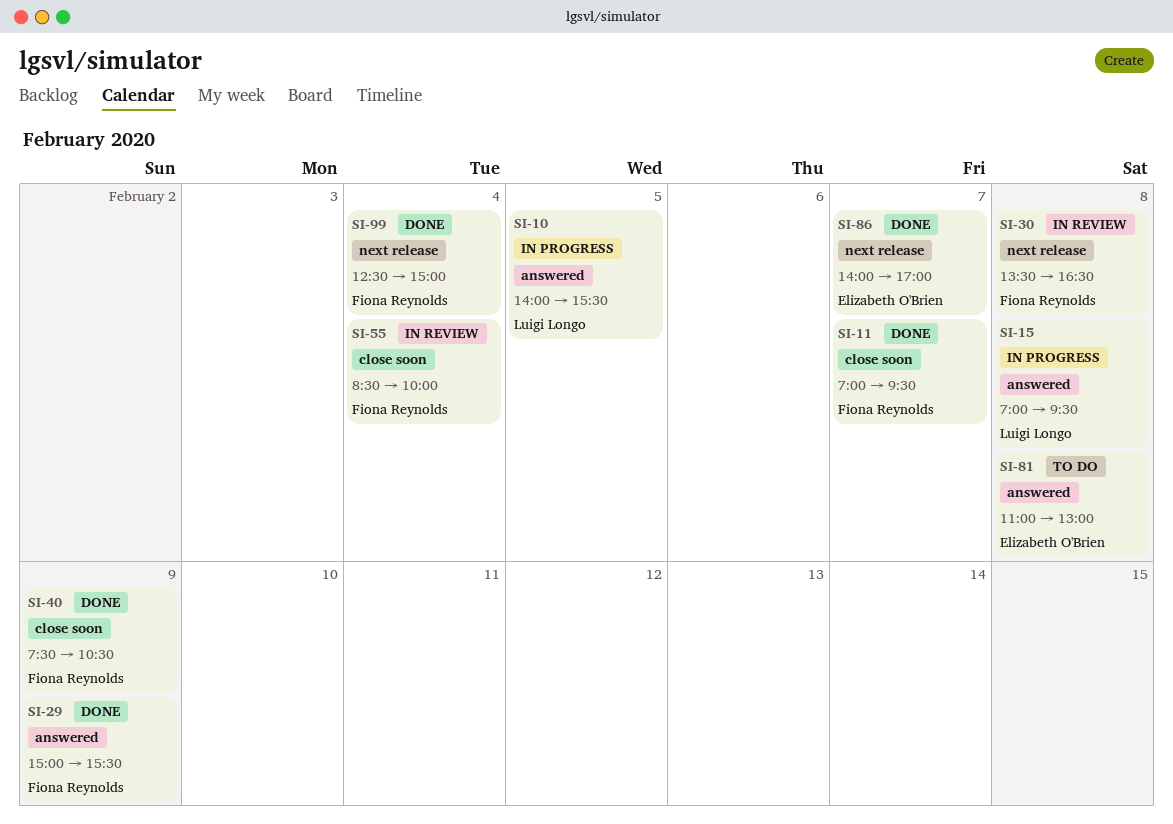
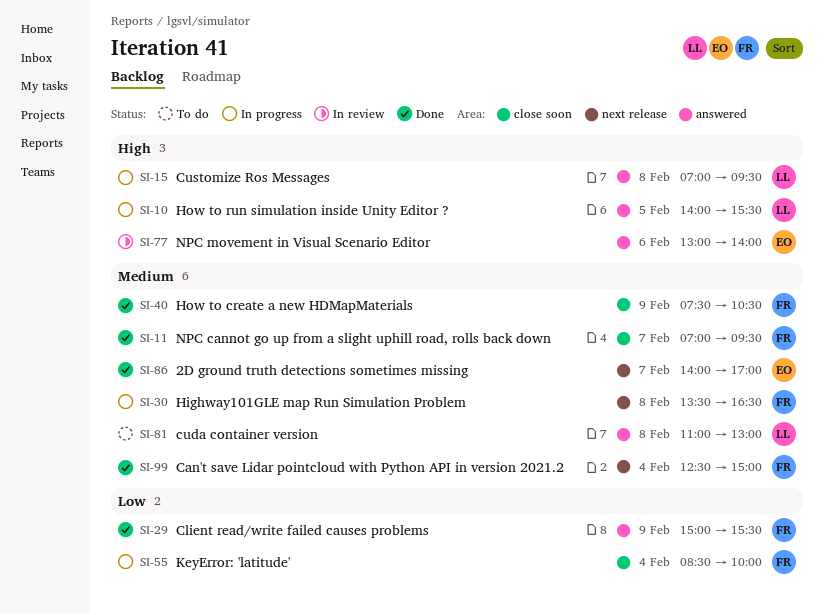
SI-30, status: In review -> In progress
SI-55, status: In review -> In progress
SI-77: none -> present
SI-81, owner: Elizabeth O'Brien -> Luigi Longo

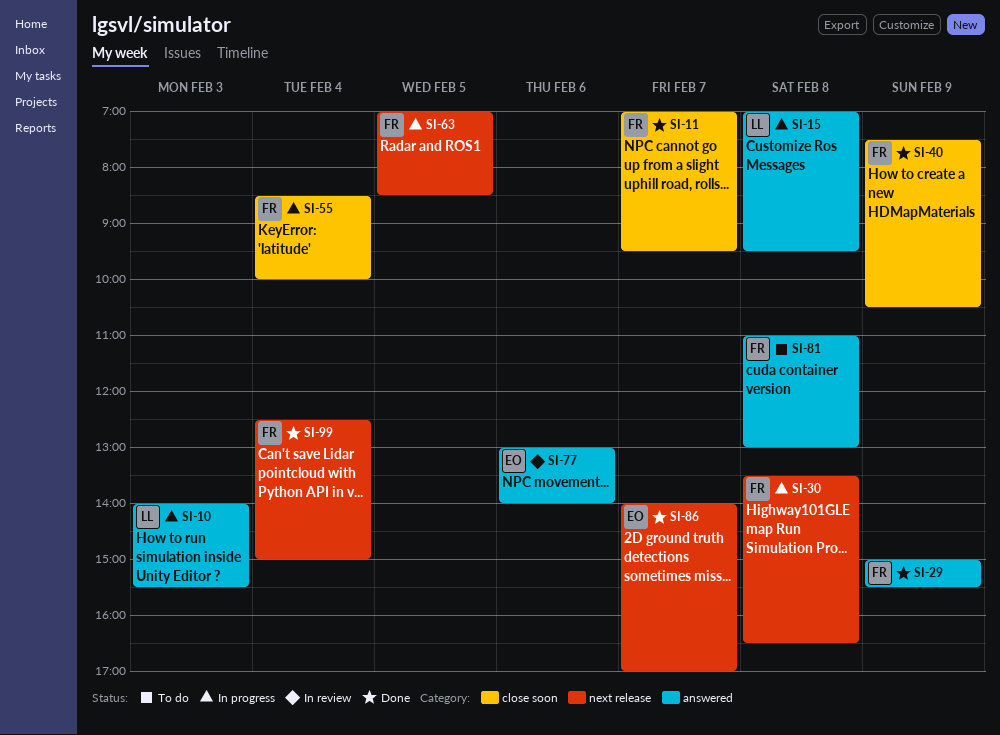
SI-10, day: Feb 5 -> Feb 3
SI-63: none -> present
SI-81, owner: LL -> FR

